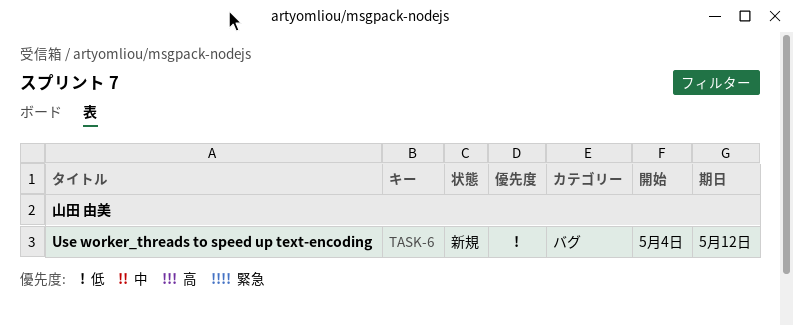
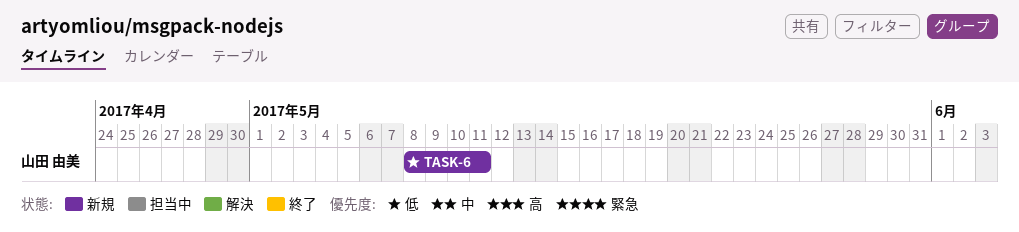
TASK-6, start: May 4 -> May 8
TASK-6, due: May 12 -> May 11

